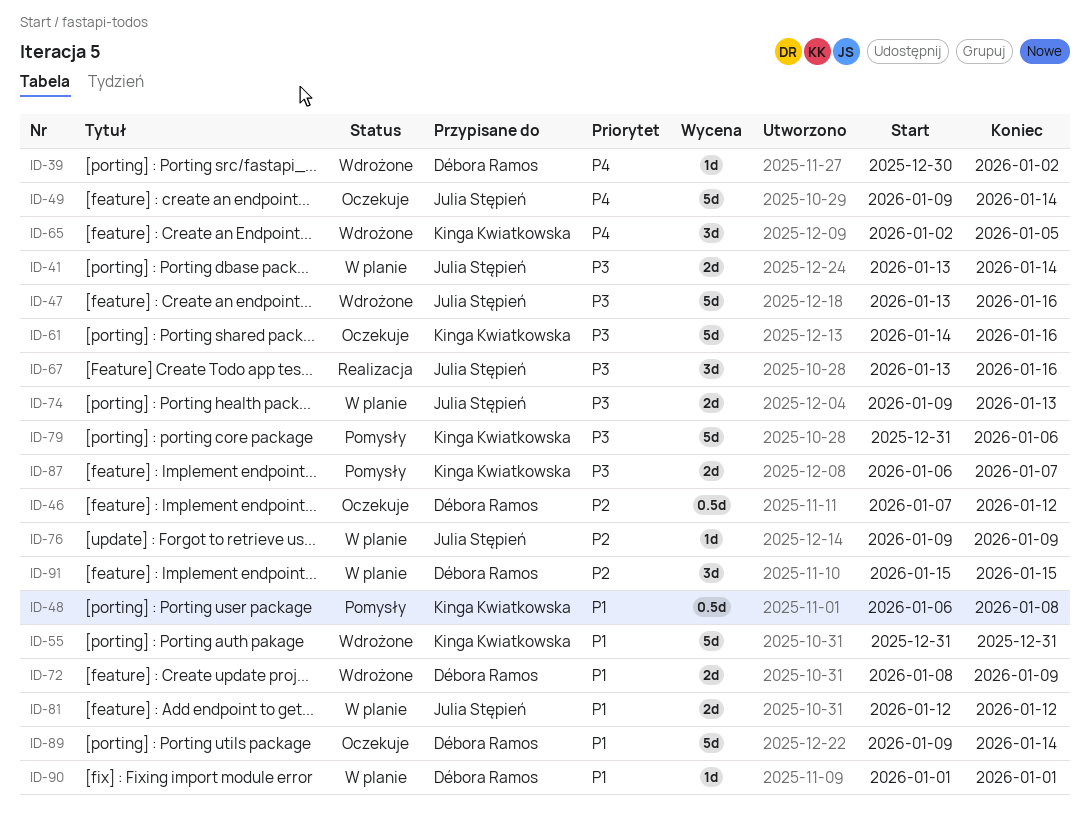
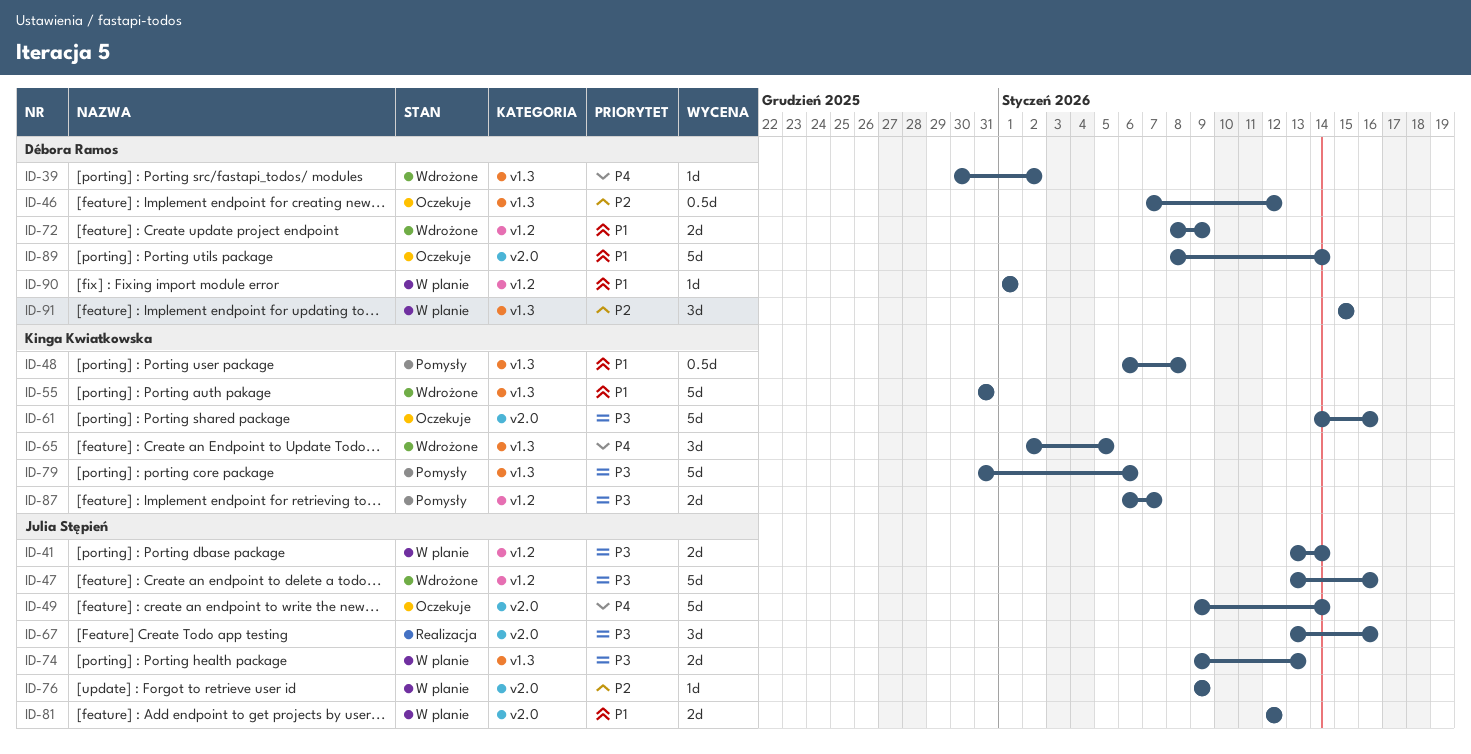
ID-89, start: Jan 9 -> Jan 8

